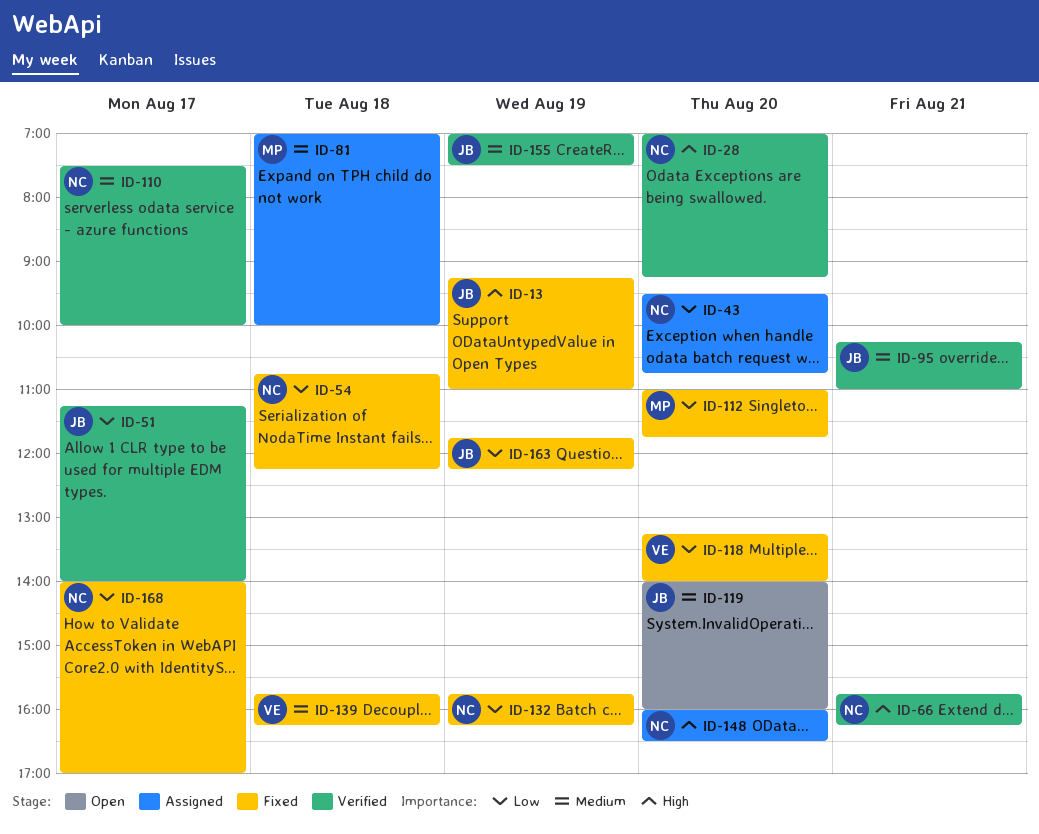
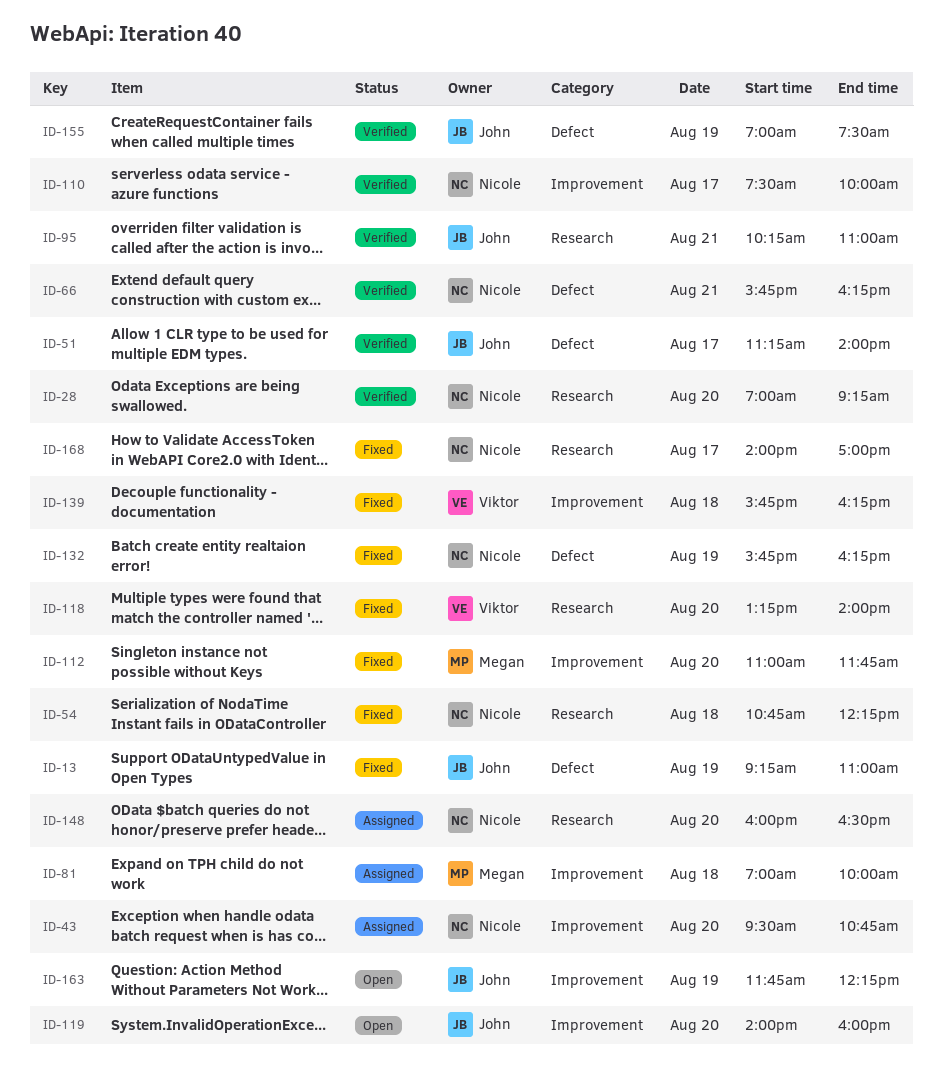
ID-163, status: Fixed -> Open

